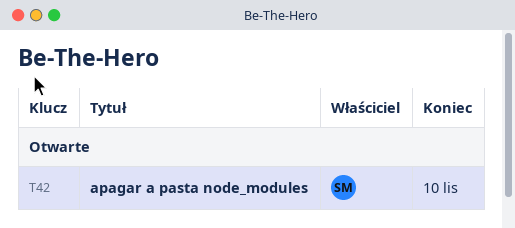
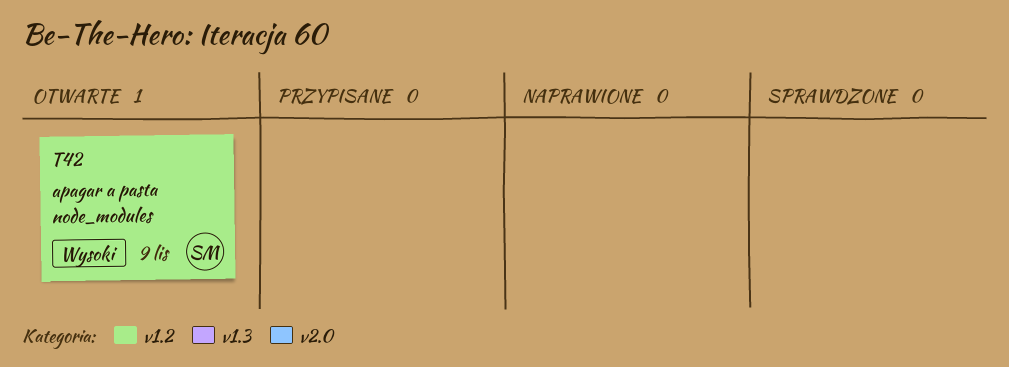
T42, due: Nov 10 -> Nov 9

